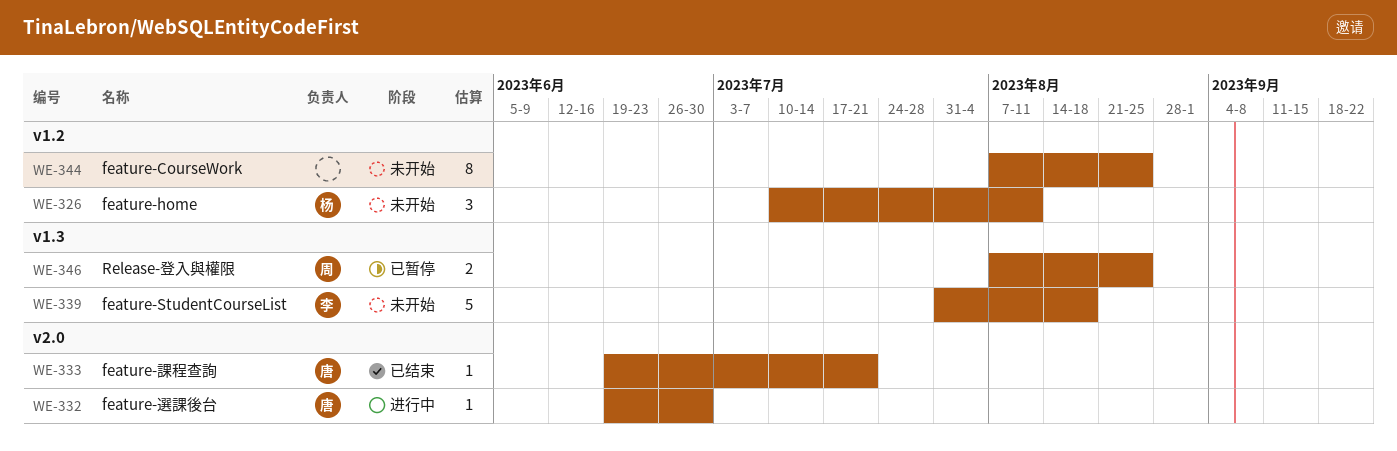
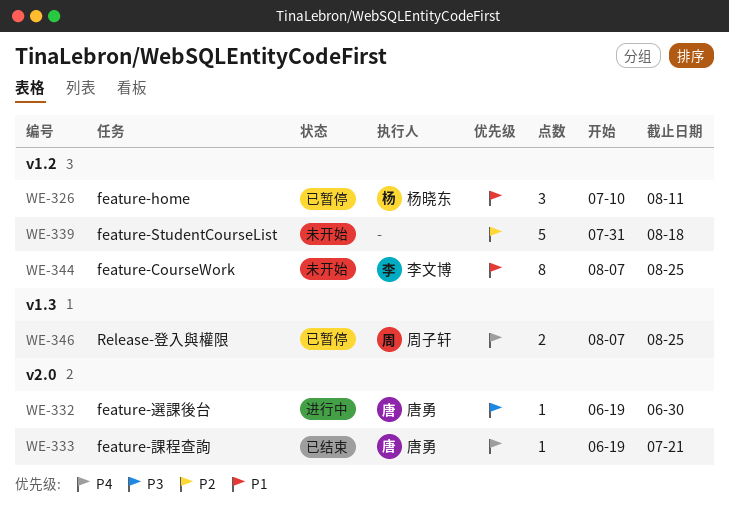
WE-326, status: 未开始 -> 已暂停
WE-339, owner: 李文博 -> none
WE-339, label: v1.3 -> v1.2
WE-344, owner: none -> 李文博

